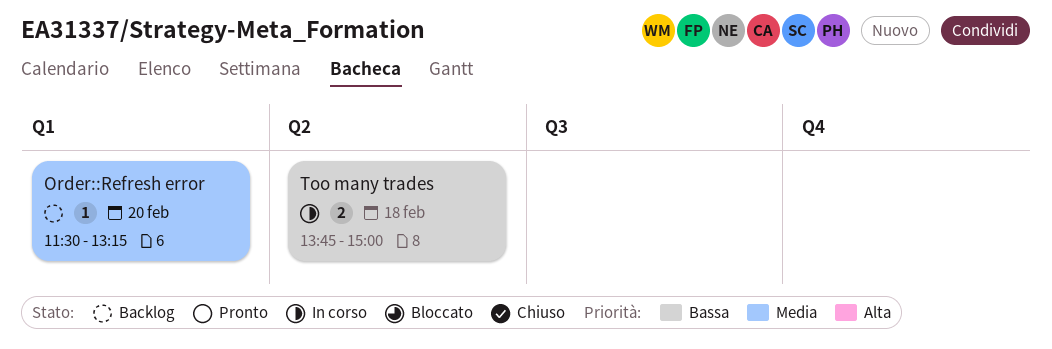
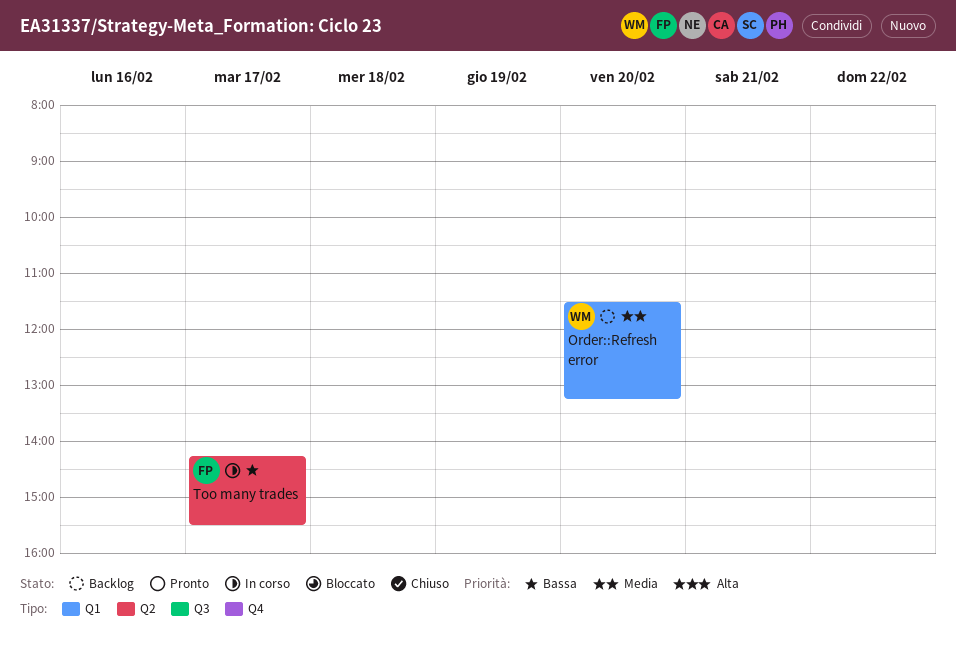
Too many trades, day: Feb 18 -> Feb 17
Too many trades, begins: 13:45 -> 14:15
Too many trades, ends: 15:00 -> 15:30

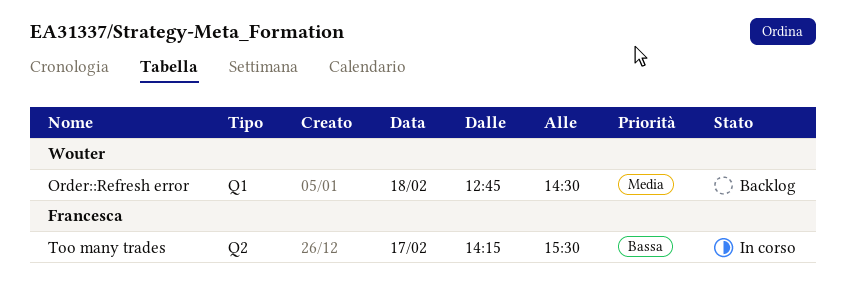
Order::Refresh error, day: Feb 20 -> Feb 18
Order::Refresh error, begins: 11:30 -> 12:45
Order::Refresh error, ends: 13:15 -> 14:30

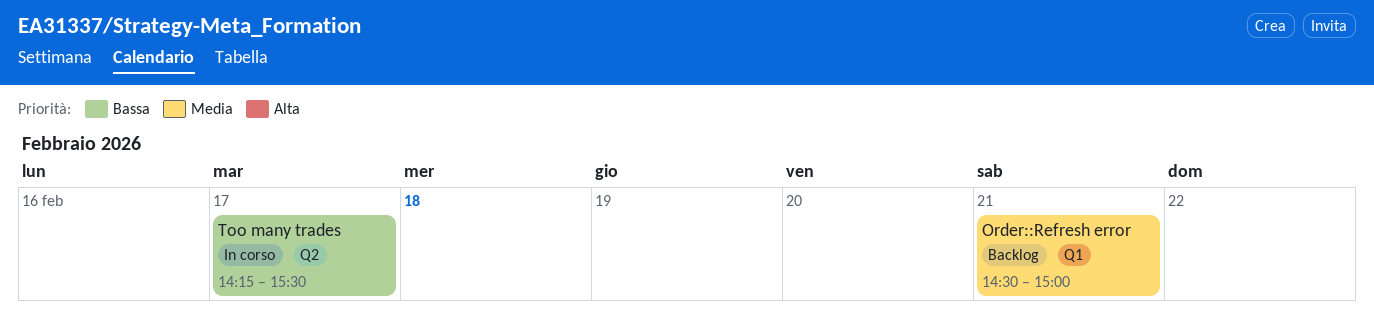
Order::Refresh error, day: Feb 18 -> Feb 21
Order::Refresh error, begins: 12:45 -> 14:30
Order::Refresh error, ends: 14:30 -> 15:00

